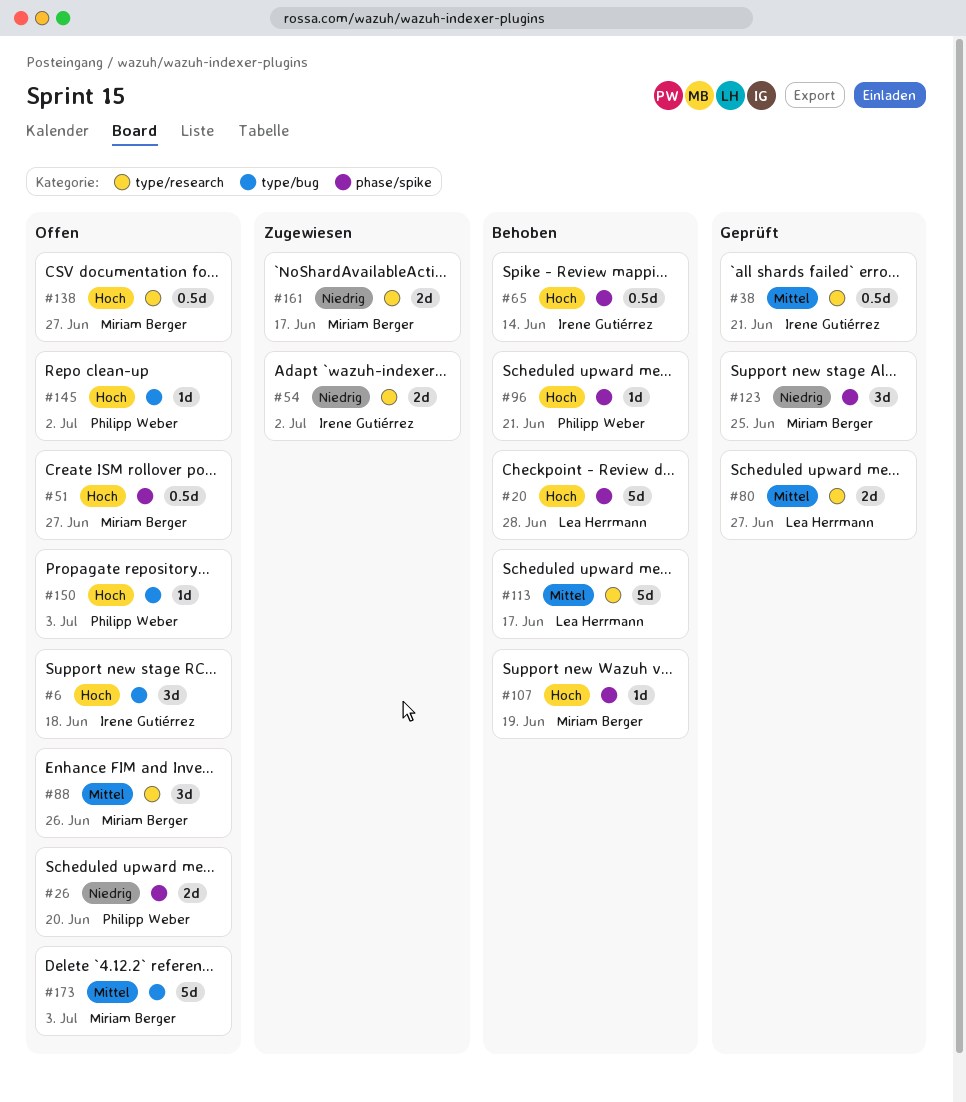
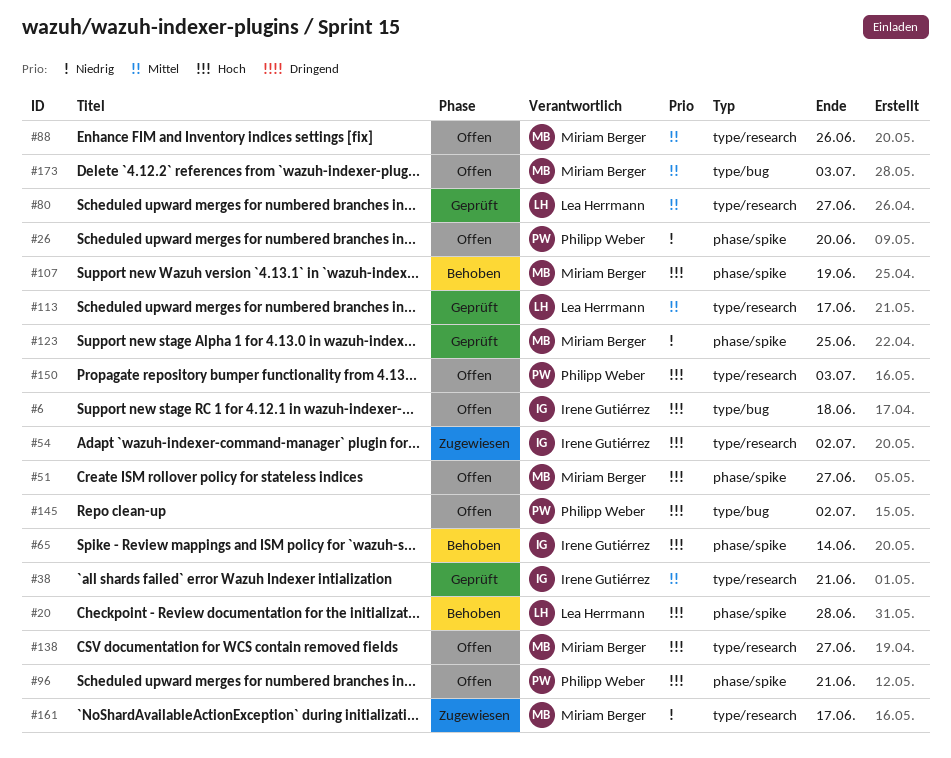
#54, priority: Niedrig -> Hoch
#96, status: Behoben -> Offen
#113, status: Behoben -> Geprüft
#150, label: type/bug -> type/research

